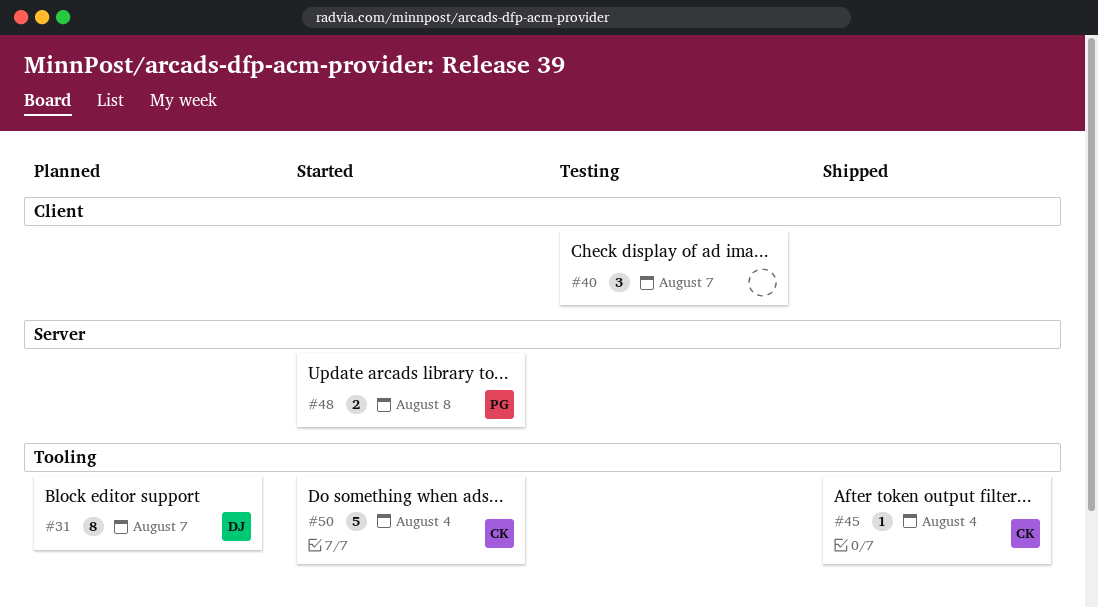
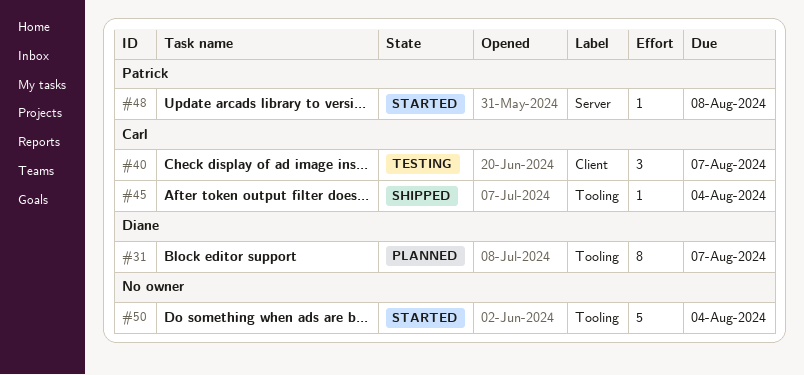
#40, owner: none -> Carl
#48, estimate: 2 -> 1
#50, owner: Carl -> none

